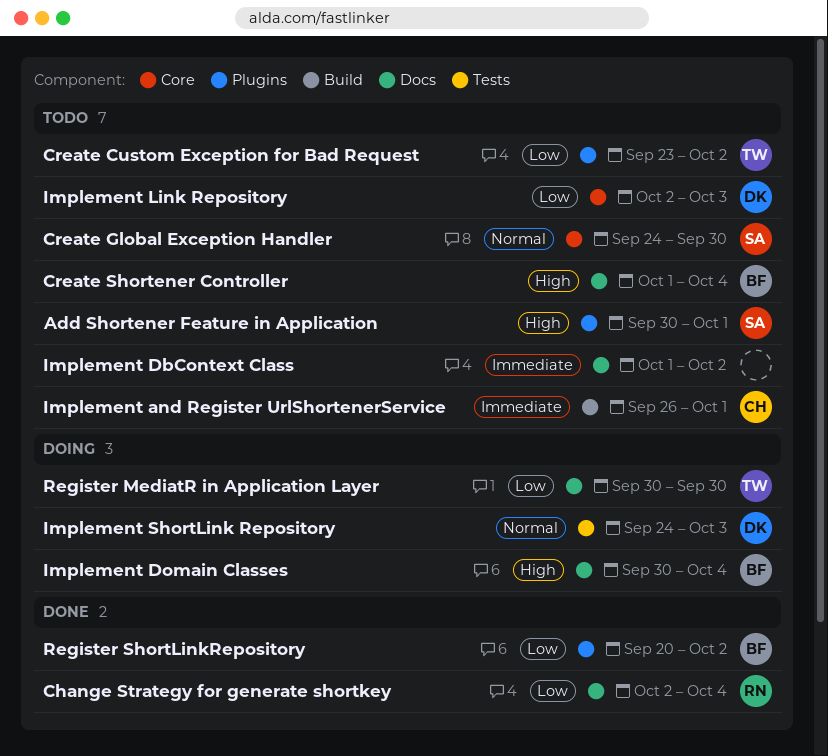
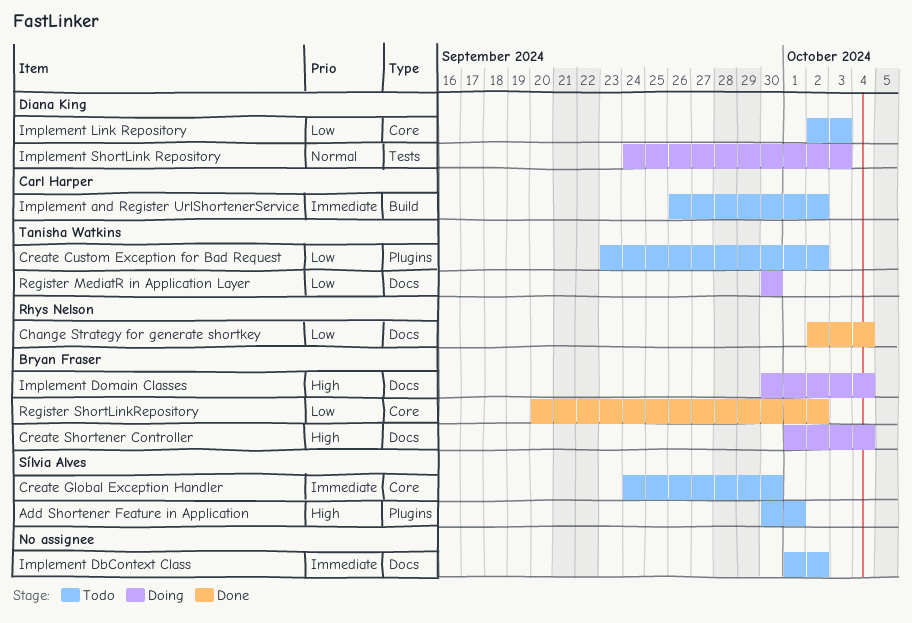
Create Global Exception Handler, priority: Normal -> Immediate
Create Shortener Controller, status: Todo -> Doing
Implement and Register UrlShortenerService, due: Oct 1 -> Oct 2
Register ShortLinkRepository, label: Plugins -> Core

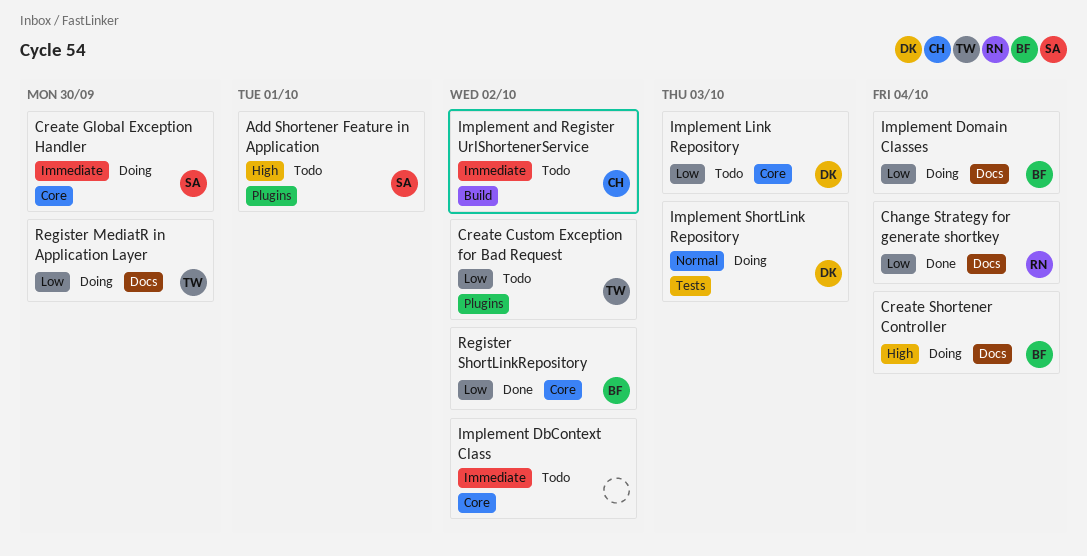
Create Global Exception Handler, status: Todo -> Doing
Implement DbContext Class, label: Docs -> Core
Implement Domain Classes, priority: High -> Low

